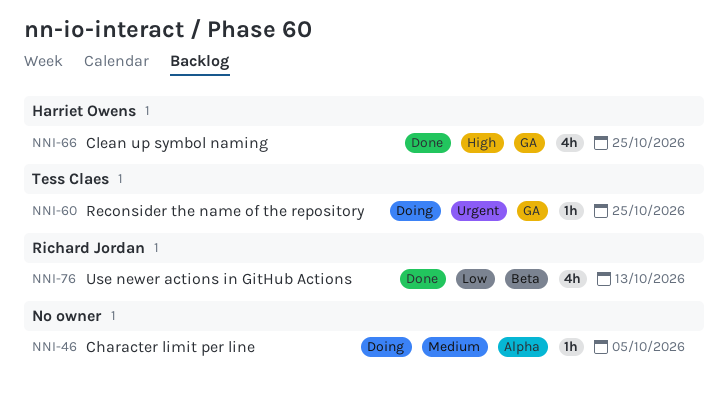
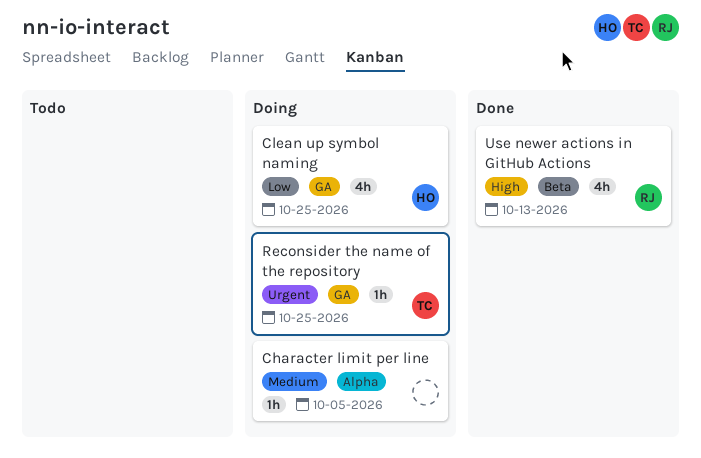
Clean up symbol naming, status: Done -> Doing
Clean up symbol naming, priority: High -> Low
Use newer actions in GitHub Actions, priority: Low -> High

